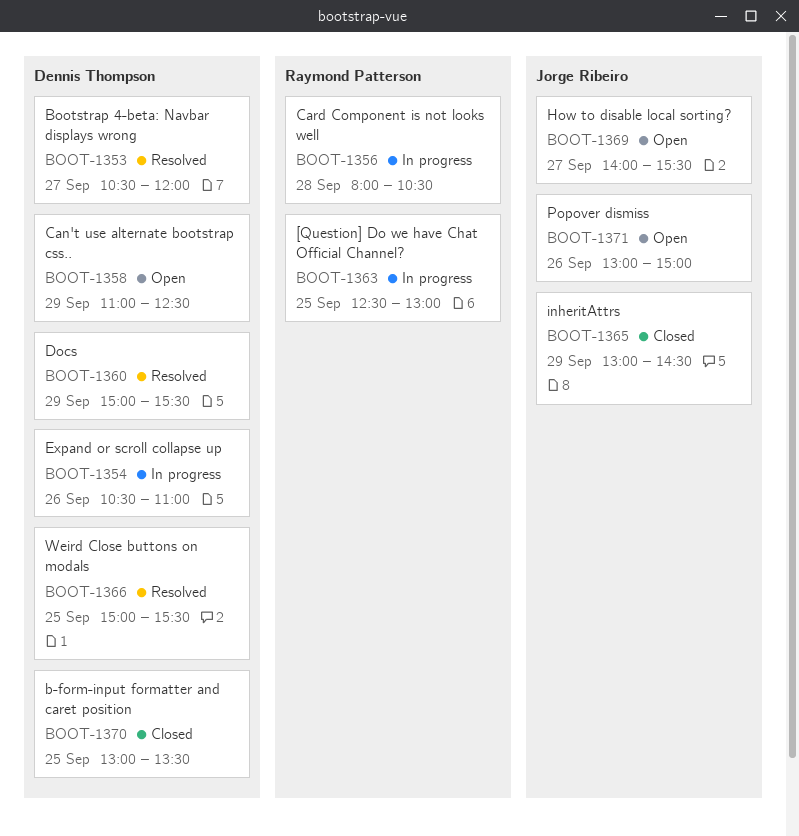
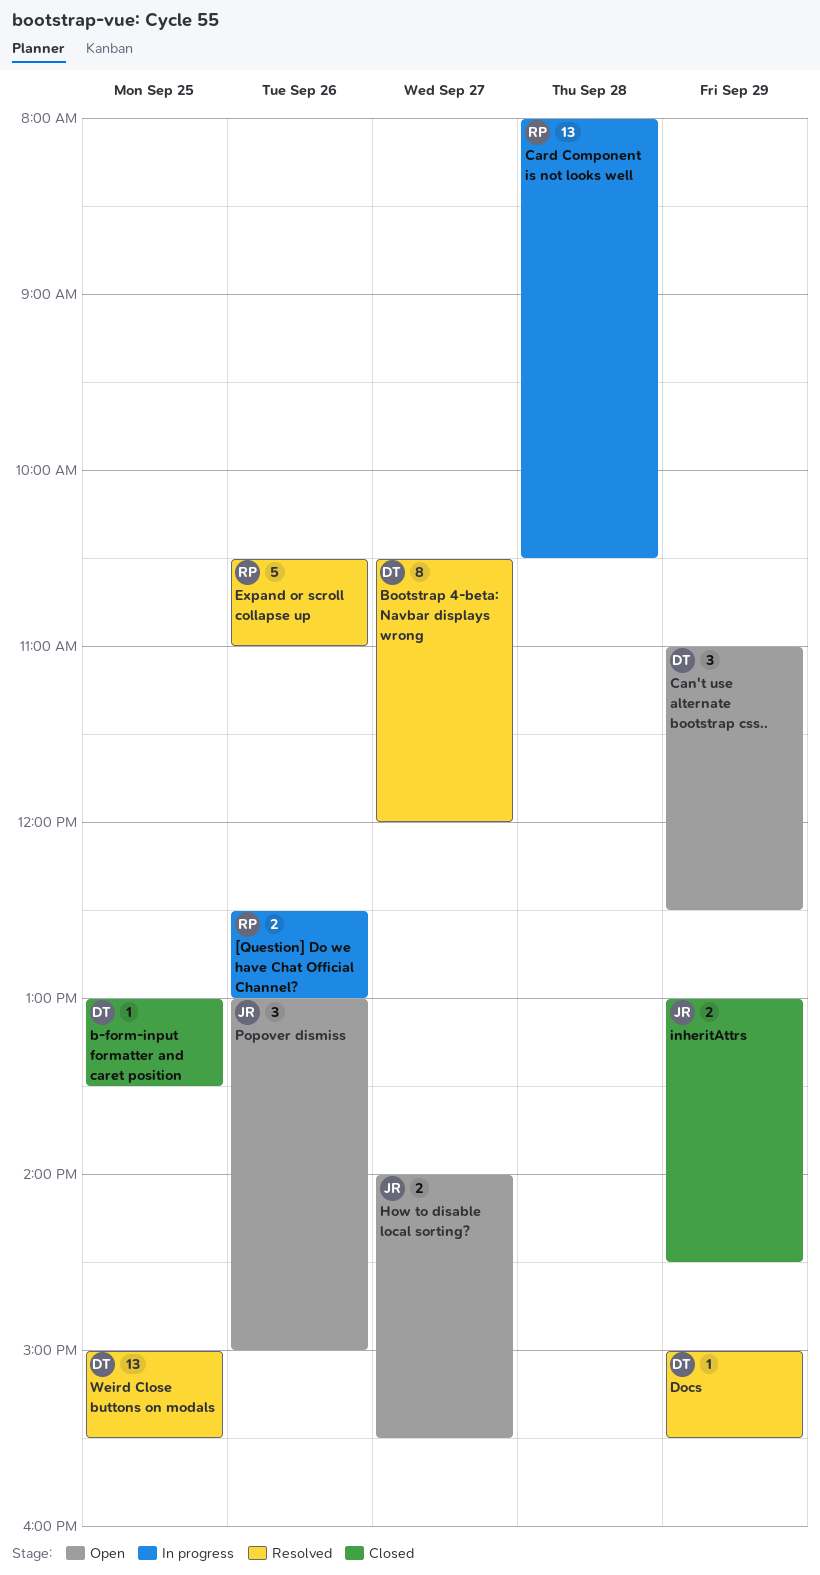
[Question] Do we have Chat Official Channel?, day: Sep 25 -> Sep 26
Expand or scroll collapse up, status: In progress -> Resolved
Expand or scroll collapse up, owner: Dennis Thompson -> Raymond Patterson

